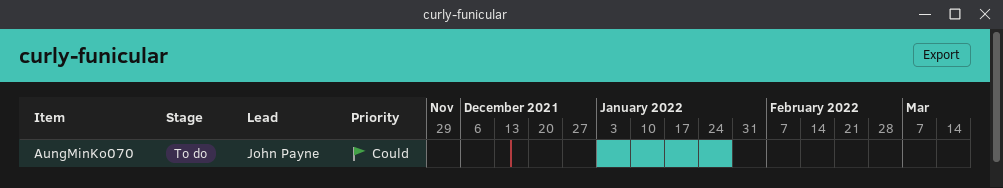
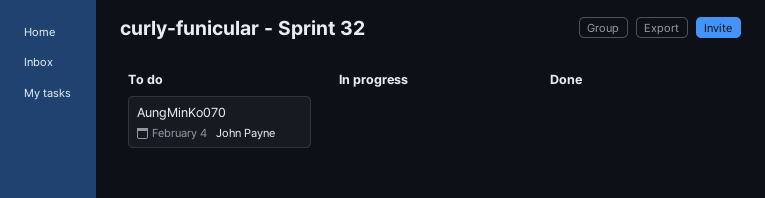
AungMinKo070, due: Jan 28 -> Feb 4

